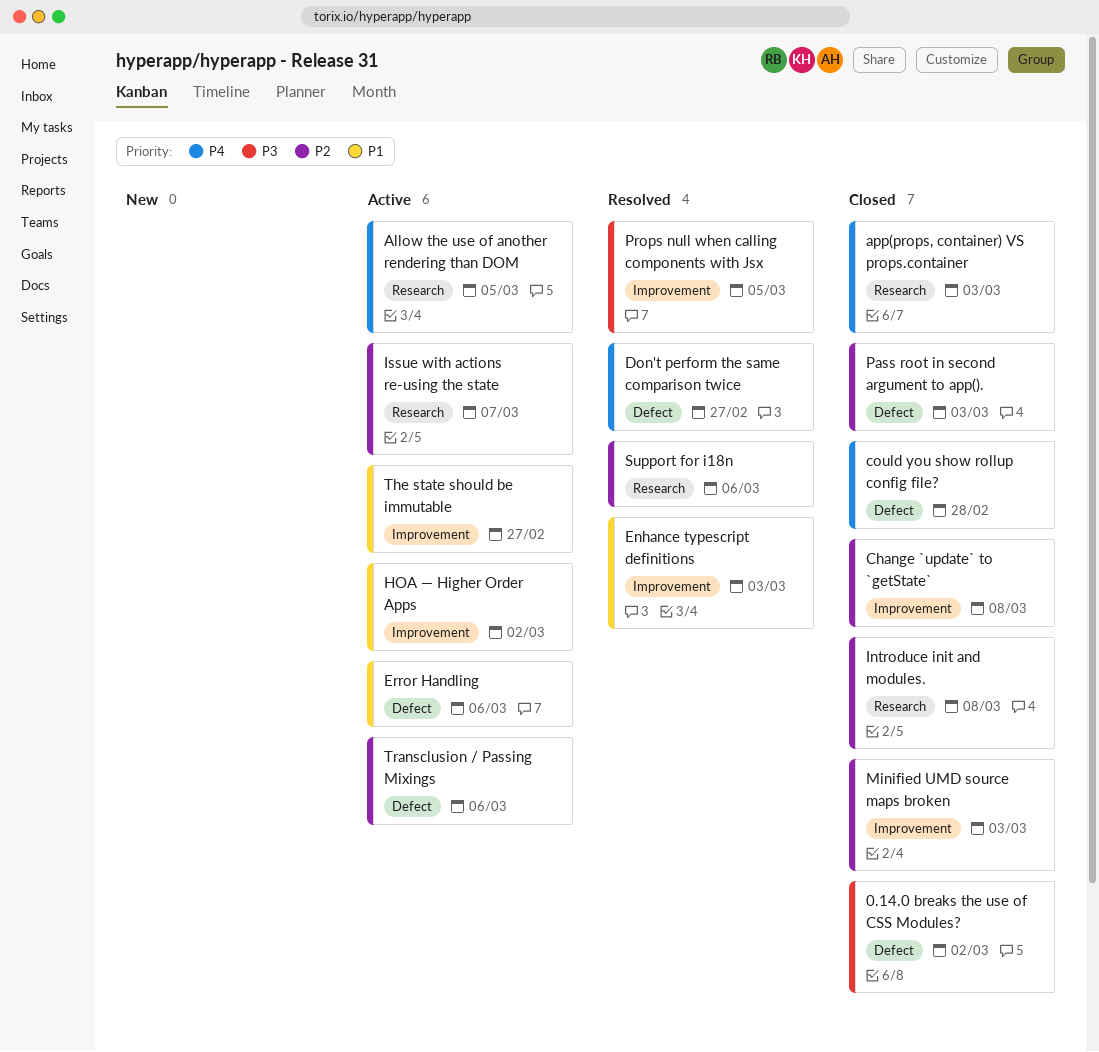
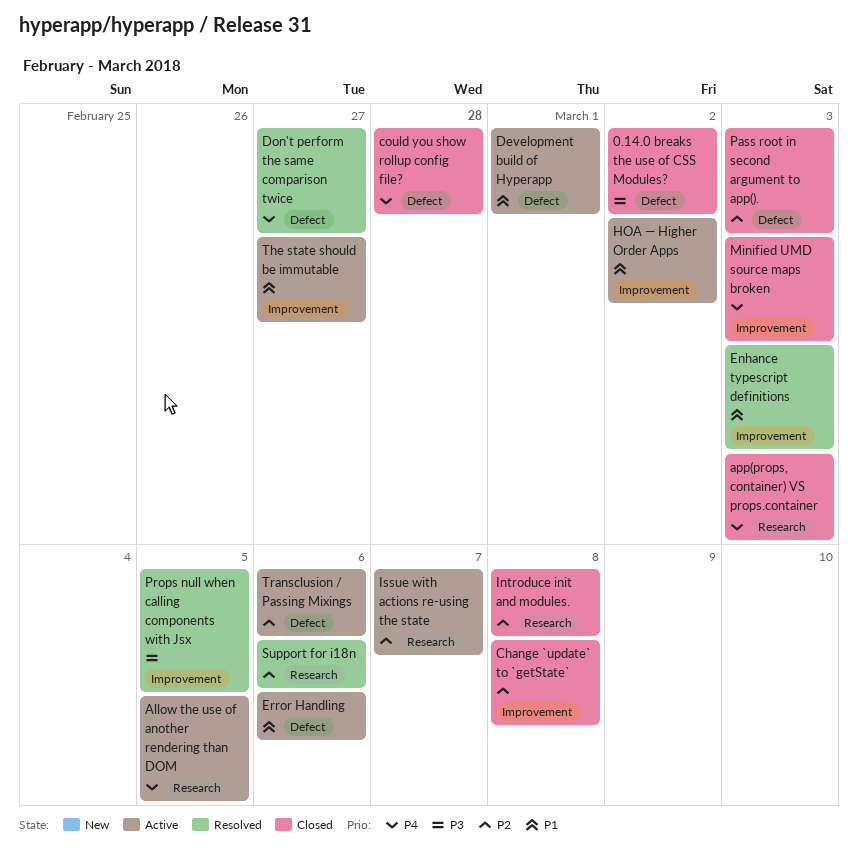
Development build of Hyperapp: none -> present
Minified UMD source maps broken, priority: P2 -> P4

